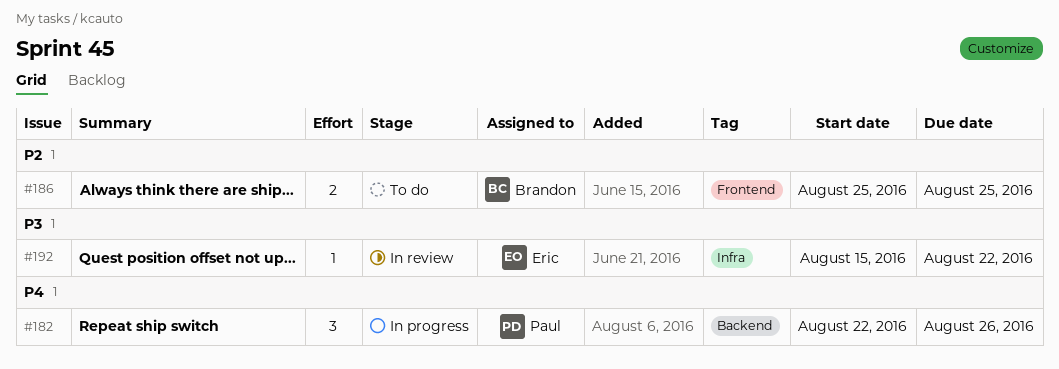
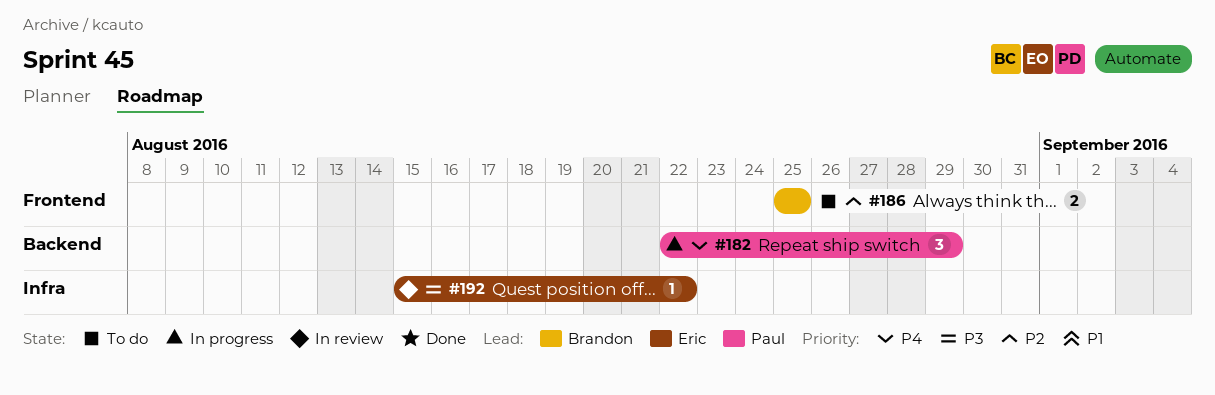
#182, due: Aug 26 -> Aug 29

